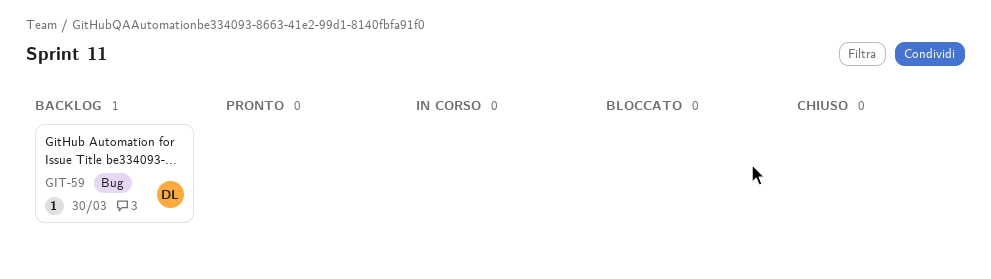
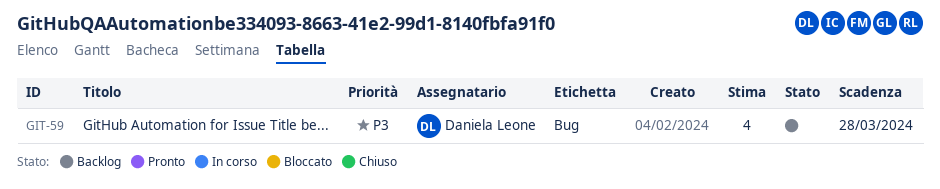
GIT-59, estimate: 1 -> 4
GIT-59, due: Mar 30 -> Mar 28

